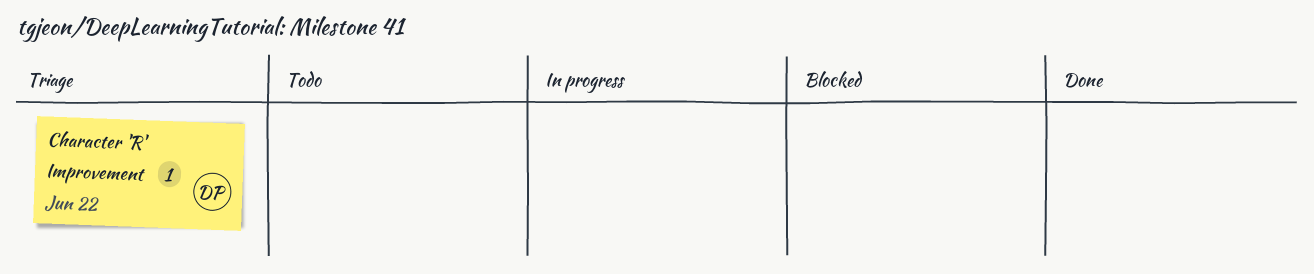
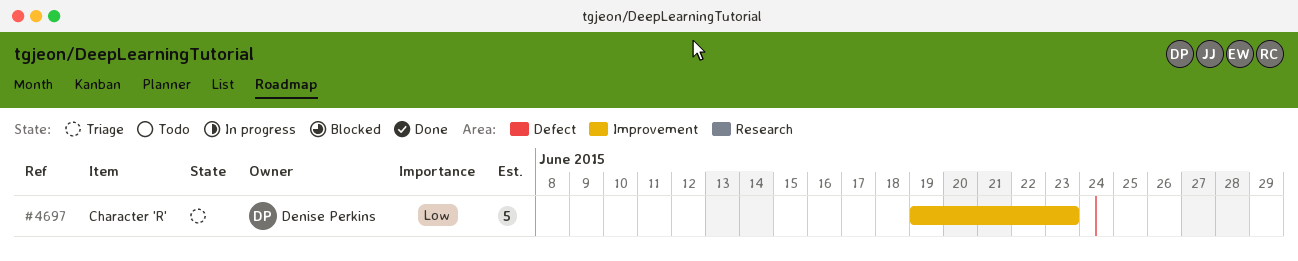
Character 'R', estimate: 1 -> 5
Character 'R', due: Jun 22 -> Jun 23

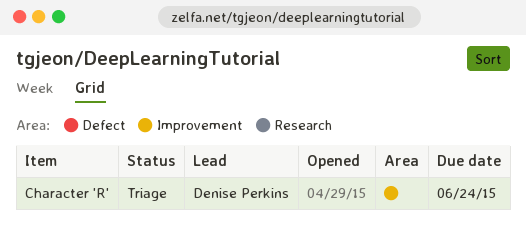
Character 'R', due: Jun 23 -> Jun 24

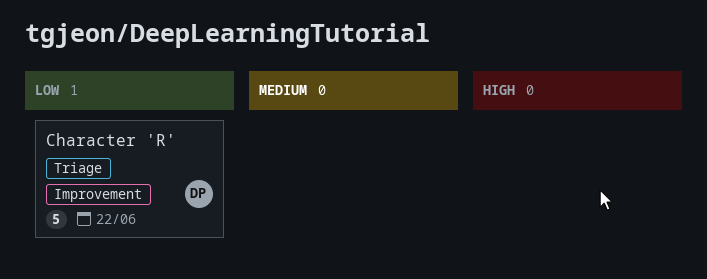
Character 'R', due: Jun 24 -> Jun 22

